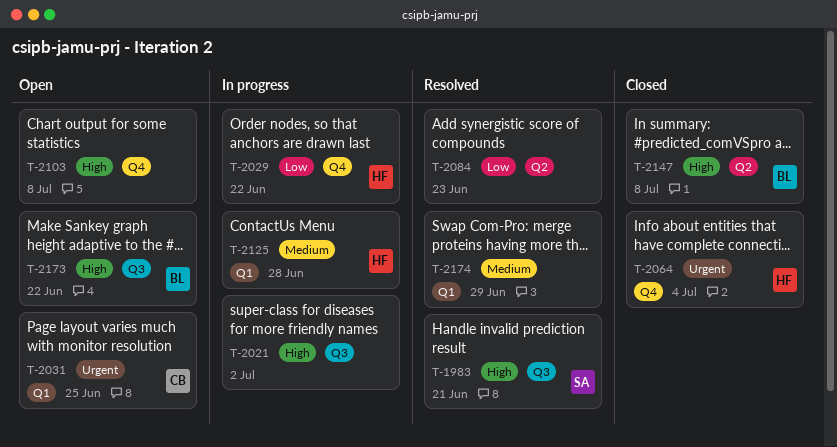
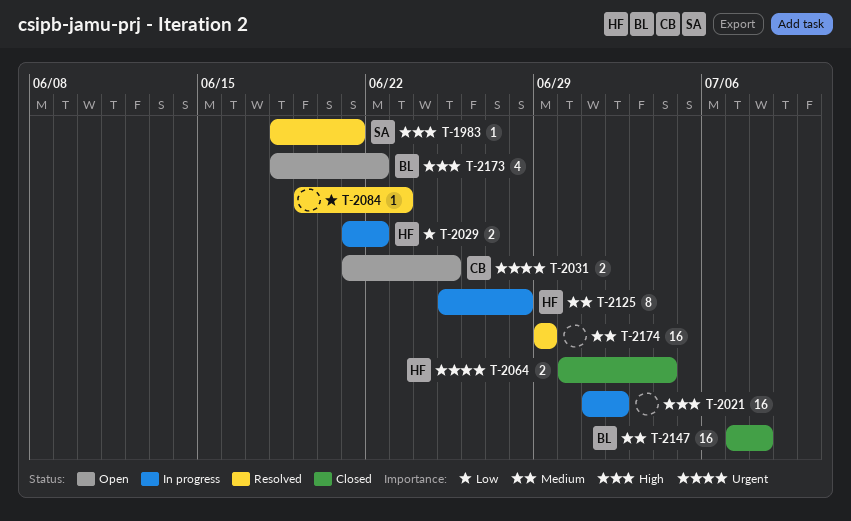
T-2103: present -> none
T-2147, priority: High -> Medium

